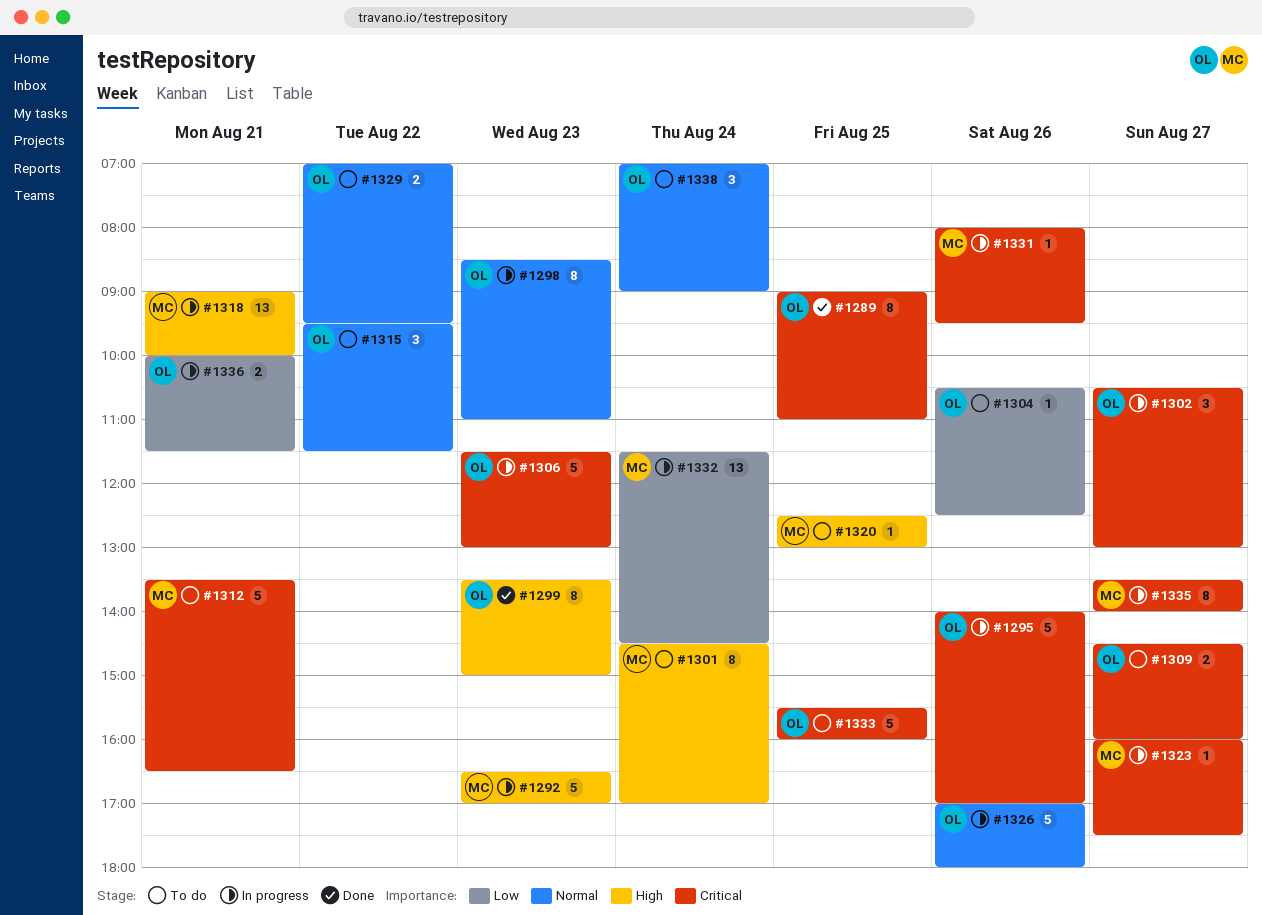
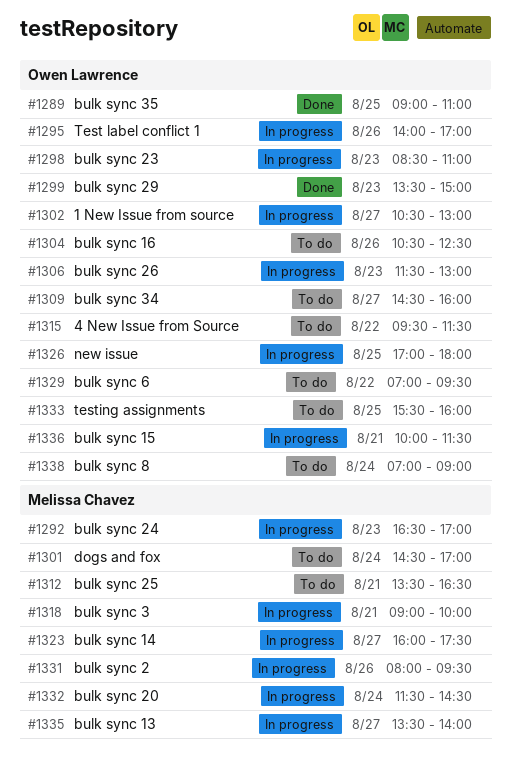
#1320: present -> none
#1326, day: Aug 26 -> Aug 25

